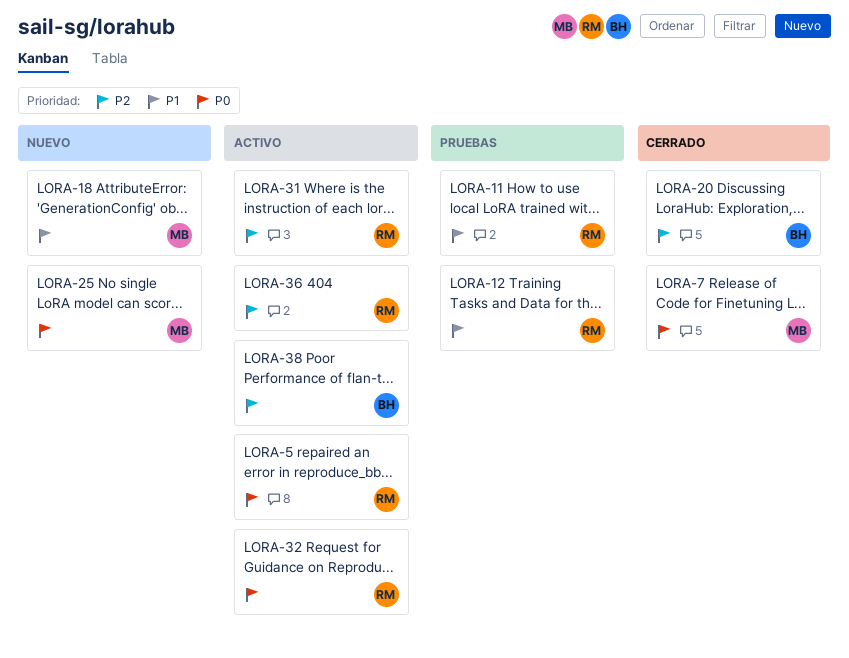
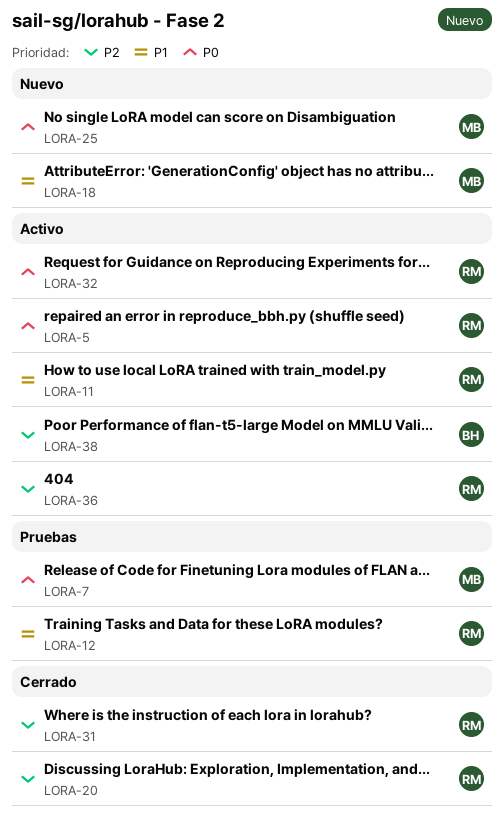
LORA-7, status: Cerrado -> Pruebas
LORA-11, status: Pruebas -> Activo
LORA-20, owner: BH -> RM
LORA-31, status: Activo -> Cerrado

